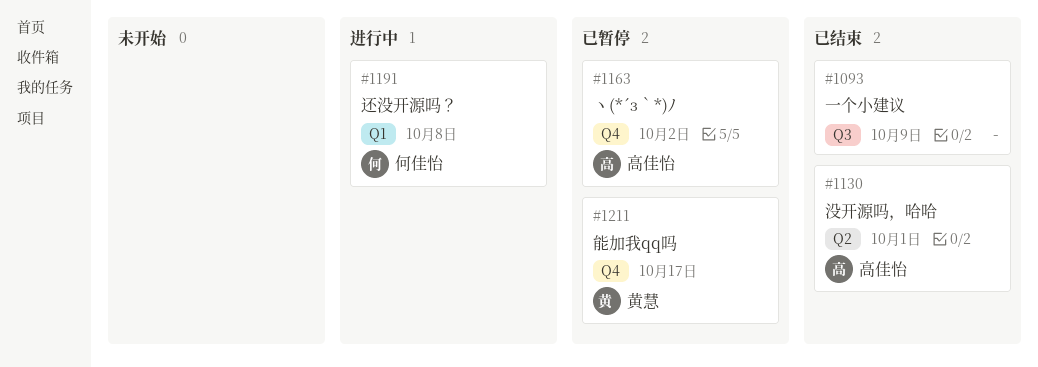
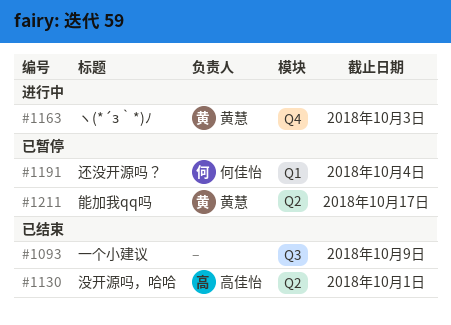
#1163, status: 已暂停 -> 进行中
#1163, owner: 高佳怡 -> 黄慧
#1163, due: Oct 2 -> Oct 3
#1191, status: 进行中 -> 已暂停
#1191, due: Oct 8 -> Oct 4
#1211, label: Q4 -> Q2

